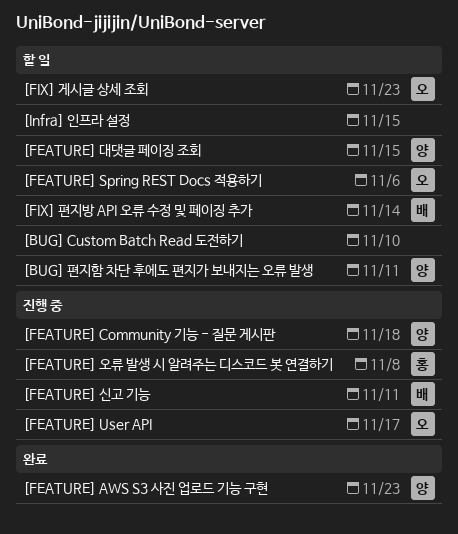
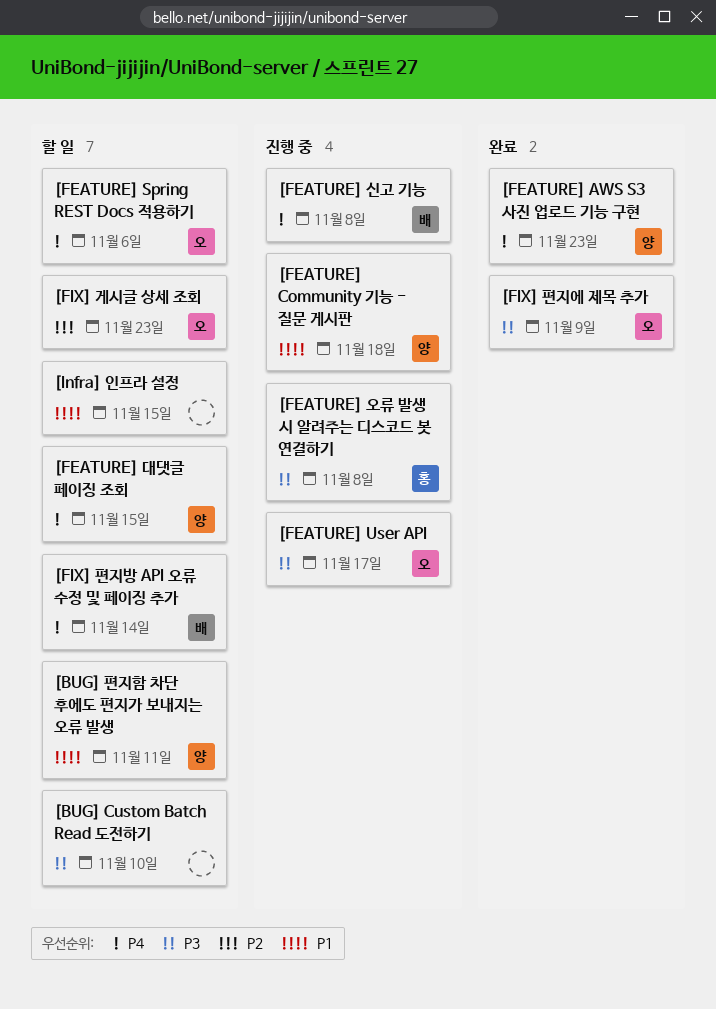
[FEATURE] 신고 기능, due: Nov 11 -> Nov 8
[FIX] 편지에 제목 추가: none -> present

